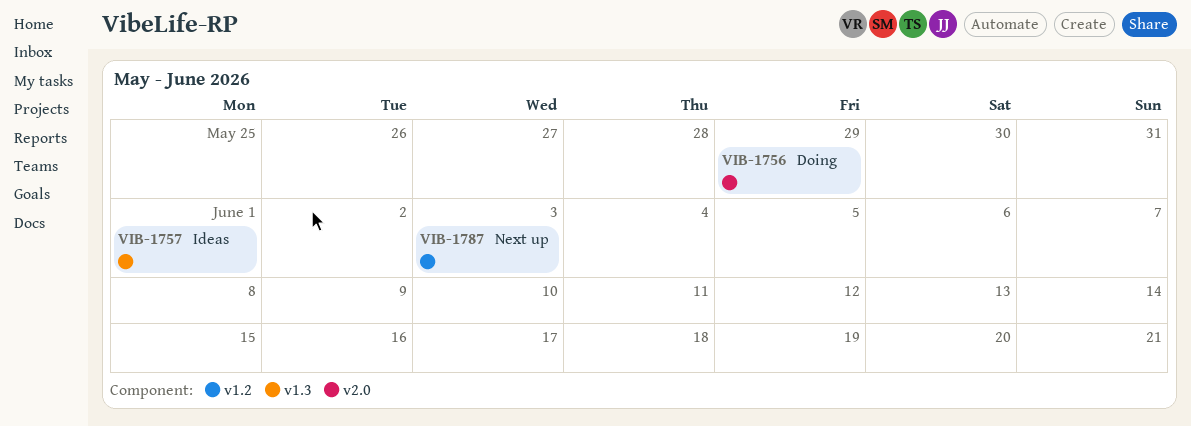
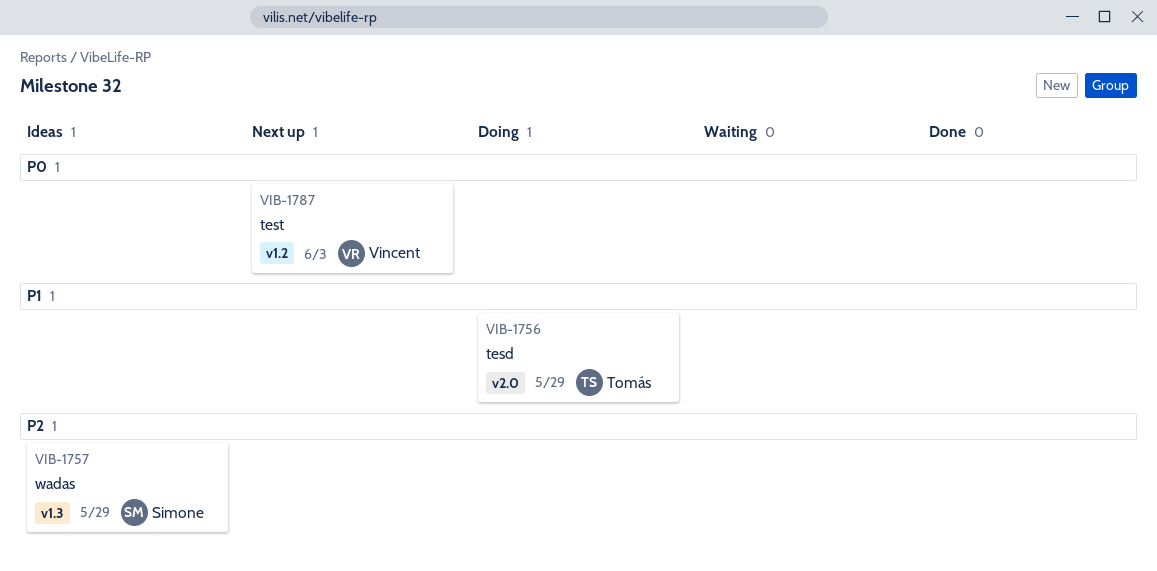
VIB-1757, due: Jun 1 -> May 29

